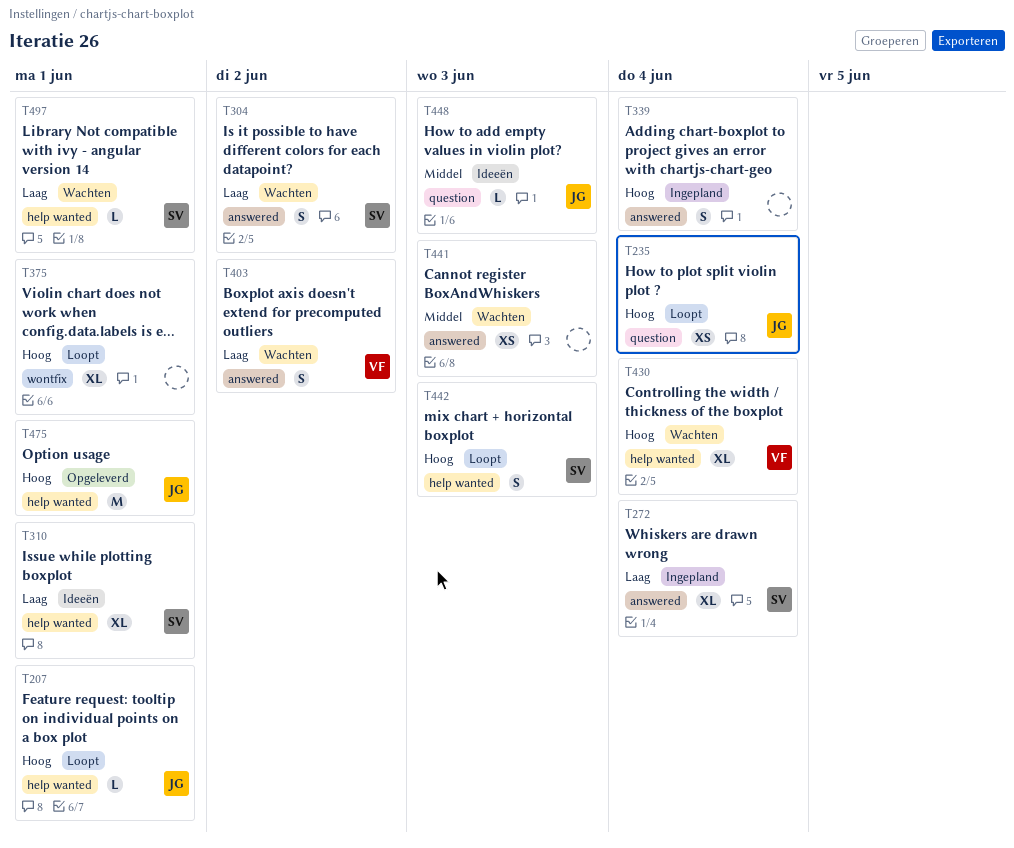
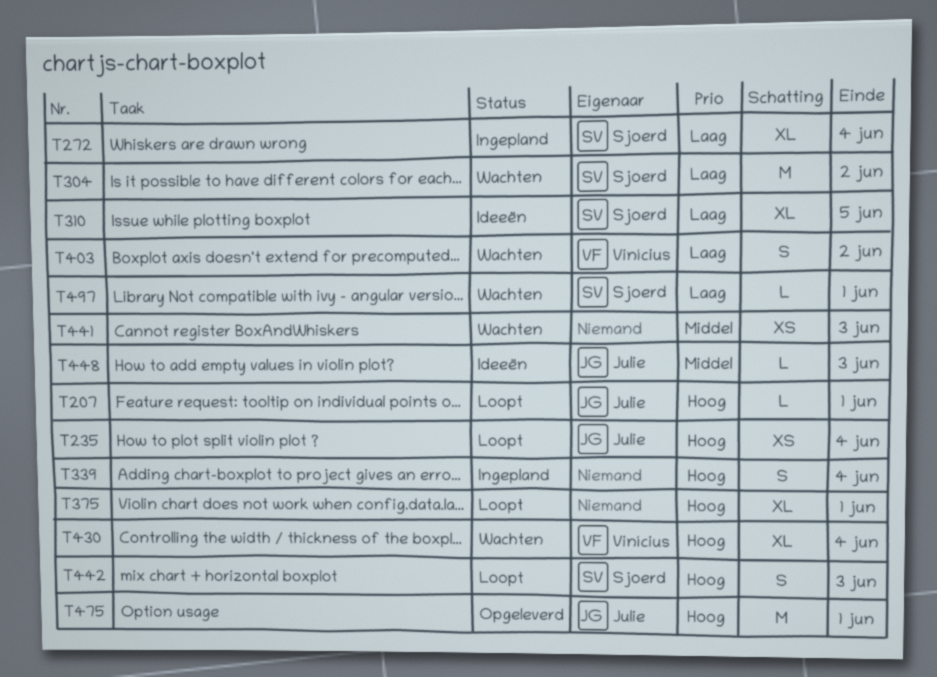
T304, estimate: S -> M
T310, due: Jun 1 -> Jun 5

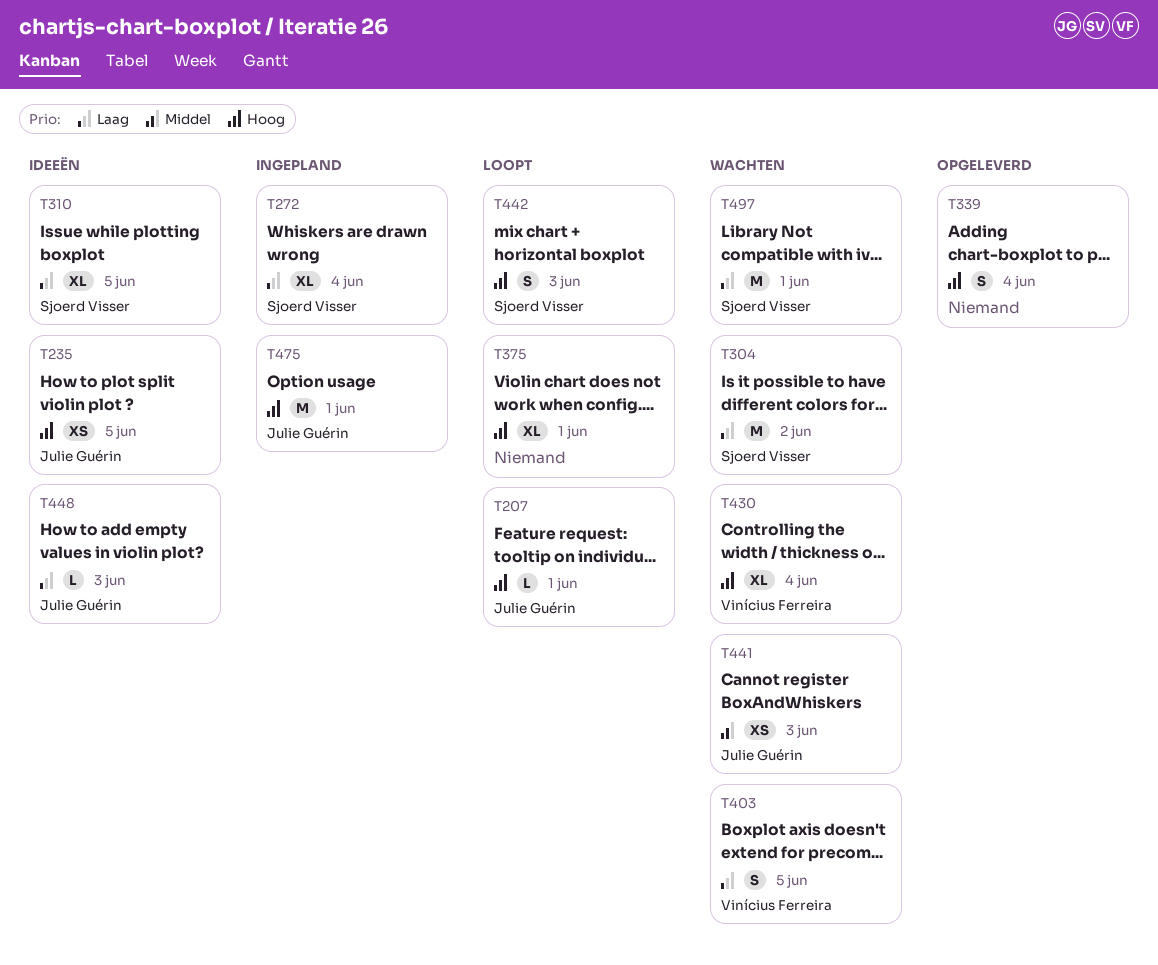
T235, status: Loopt -> Ideeën
T235, due: Jun 4 -> Jun 5
T339, status: Ingepland -> Opgeleverd
T403, due: Jun 2 -> Jun 5
T441, owner: none -> Julie Guérin
T448, priority: Middel -> Laag
T475, status: Opgeleverd -> Ingepland
T497, estimate: L -> M

